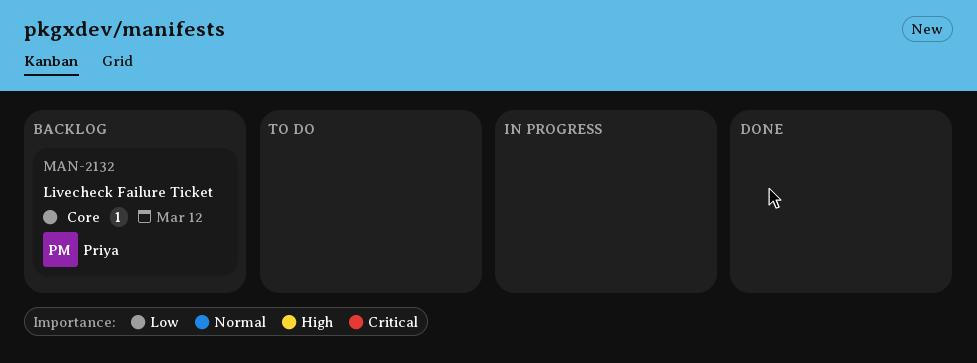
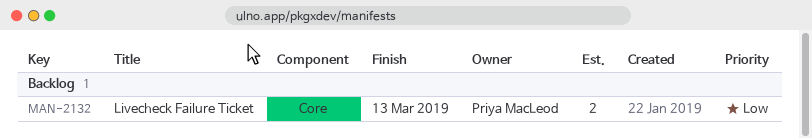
MAN-2132, estimate: 1 -> 2
MAN-2132, due: Mar 12 -> Mar 13

